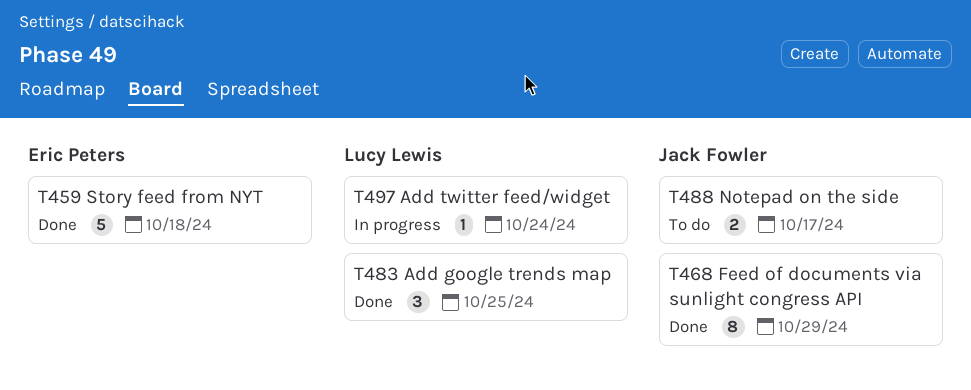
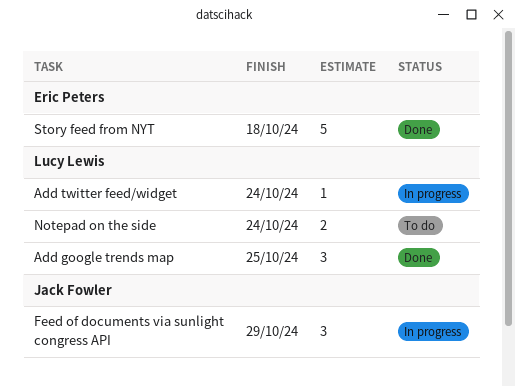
Feed of documents via sunlight congress API, status: Done -> In progress
Feed of documents via sunlight congress API, estimate: 8 -> 3
Notepad on the side, owner: Jack Fowler -> Lucy Lewis
Notepad on the side, due: Oct 17 -> Oct 24

